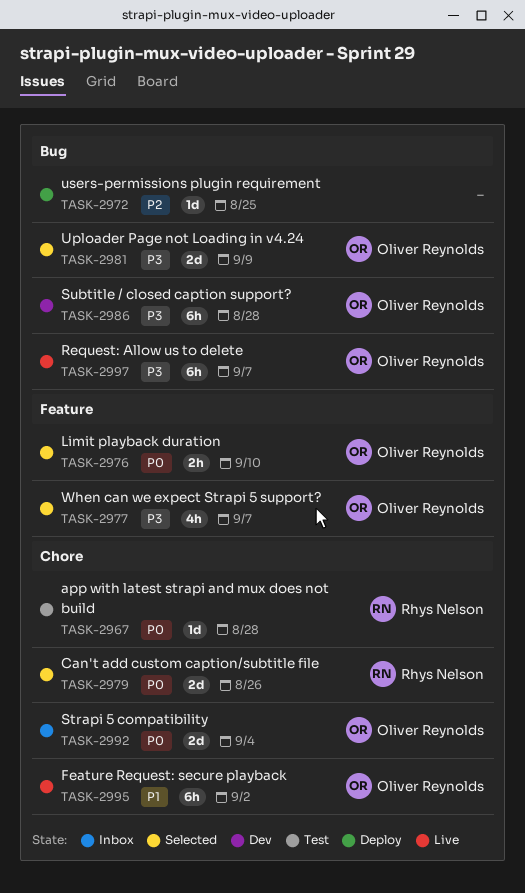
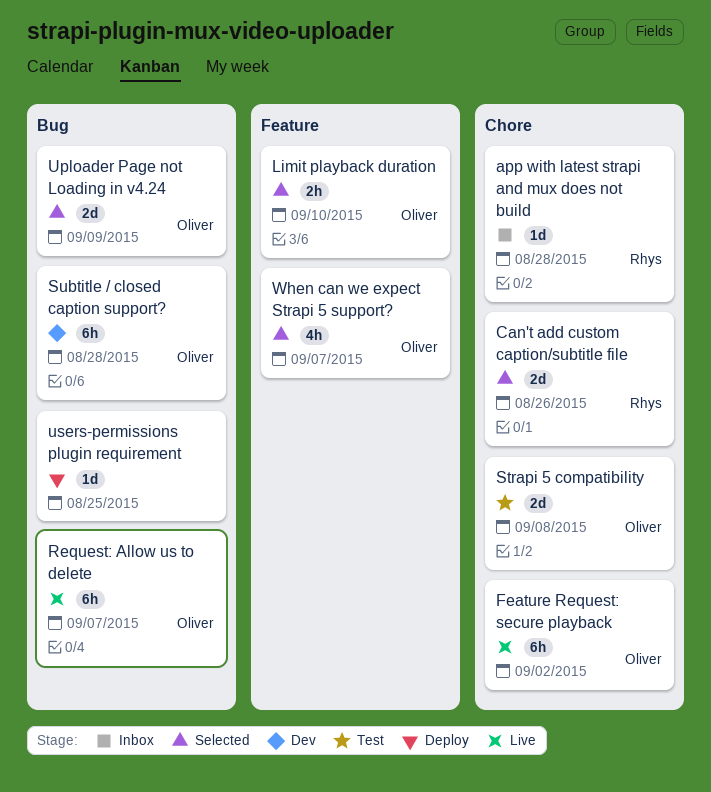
app with latest strapi and mux does not build, status: Test -> Inbox
Strapi 5 compatibility, status: Inbox -> Test
Strapi 5 compatibility, due: Sep 4 -> Sep 8

